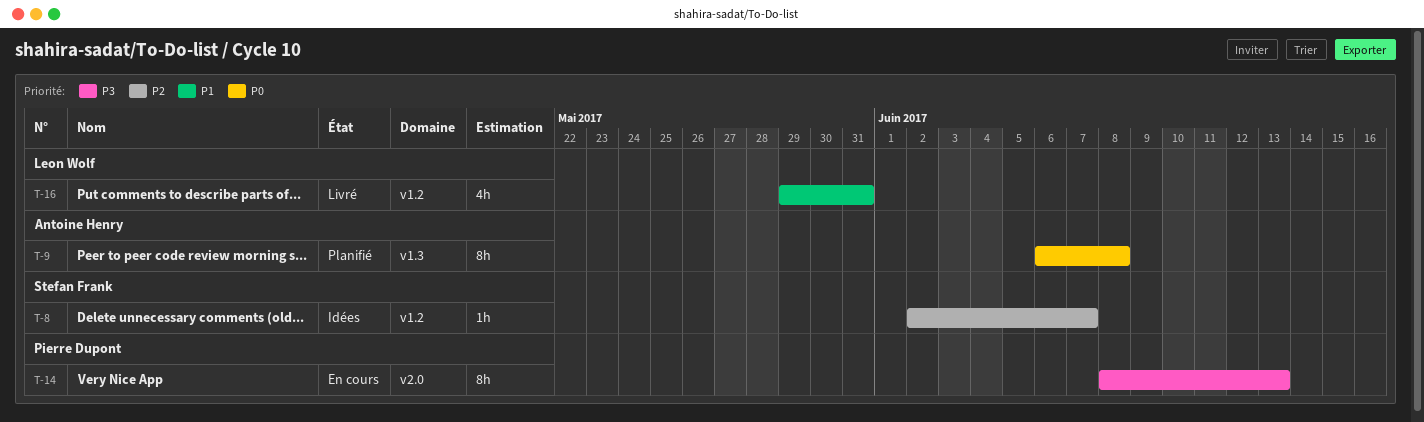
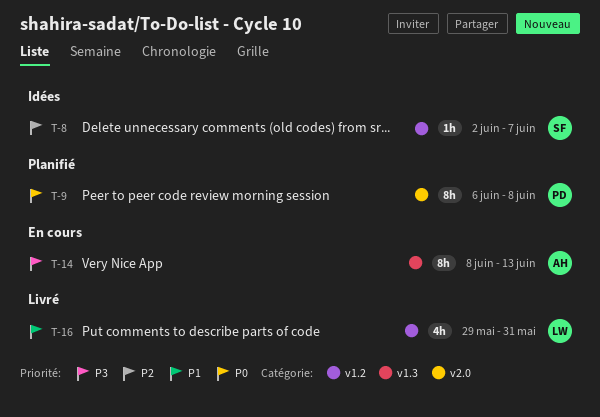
T-9, owner: Antoine Henry -> Pierre Dupont
T-9, label: v1.3 -> v2.0
T-14, owner: Pierre Dupont -> Antoine Henry
T-14, label: v2.0 -> v1.3

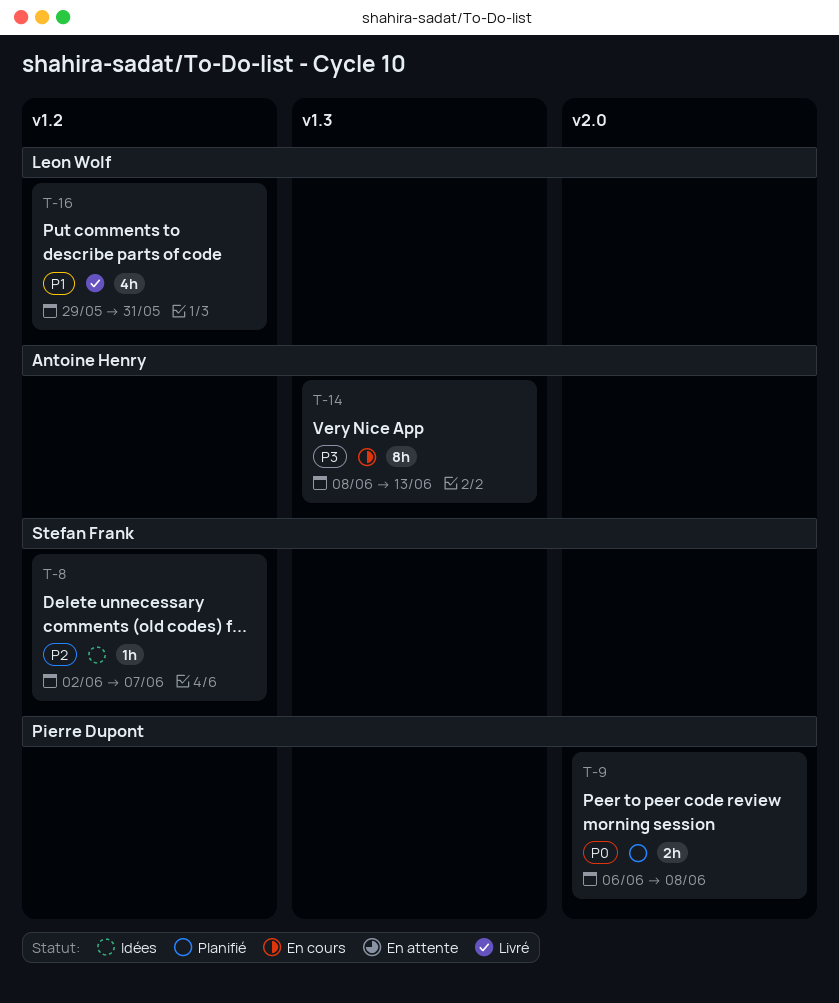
T-9, estimate: 8h -> 2h

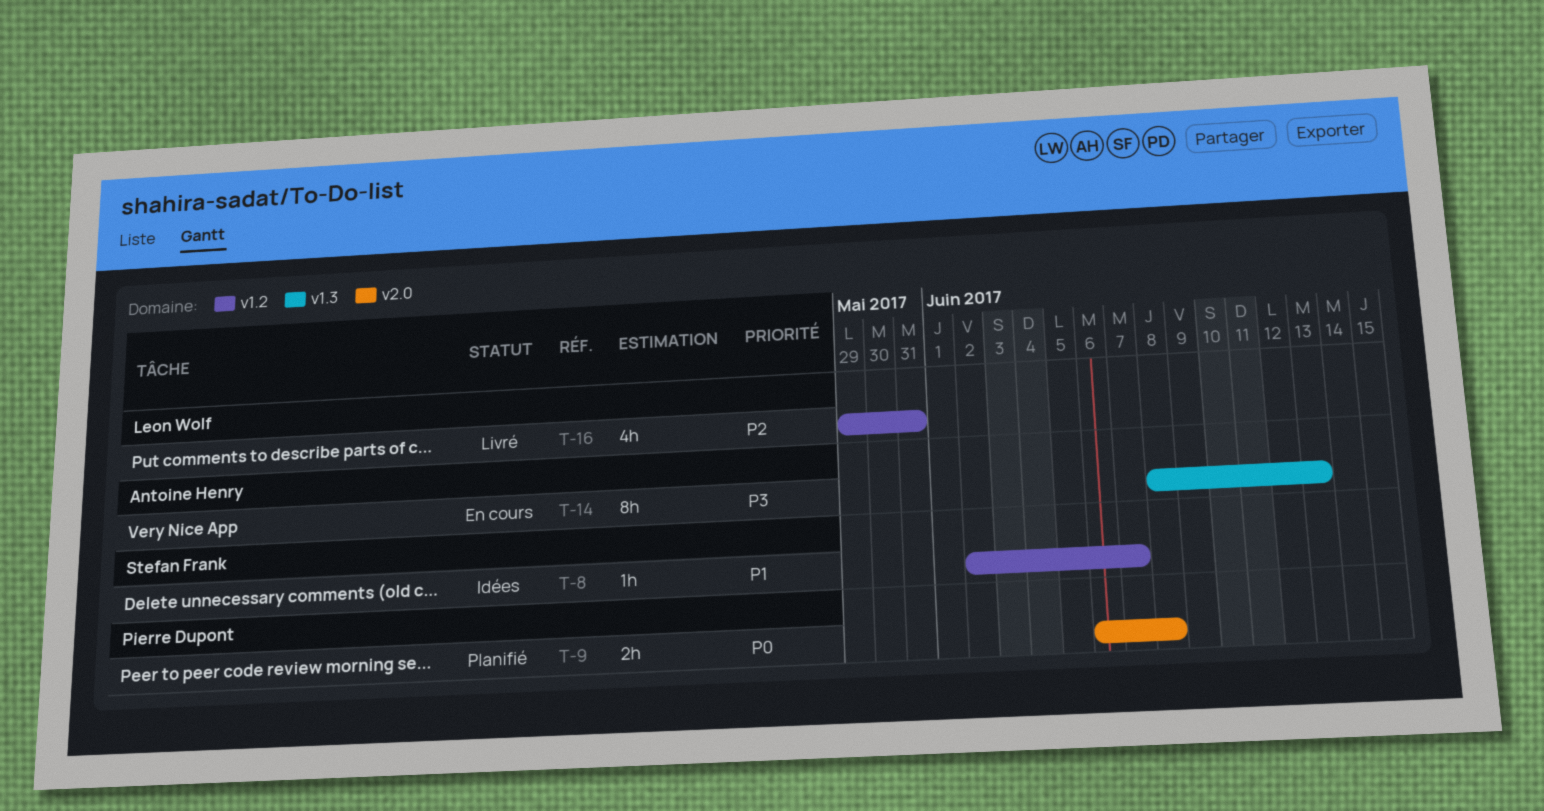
T-8, priority: P2 -> P1
T-16, priority: P1 -> P2

